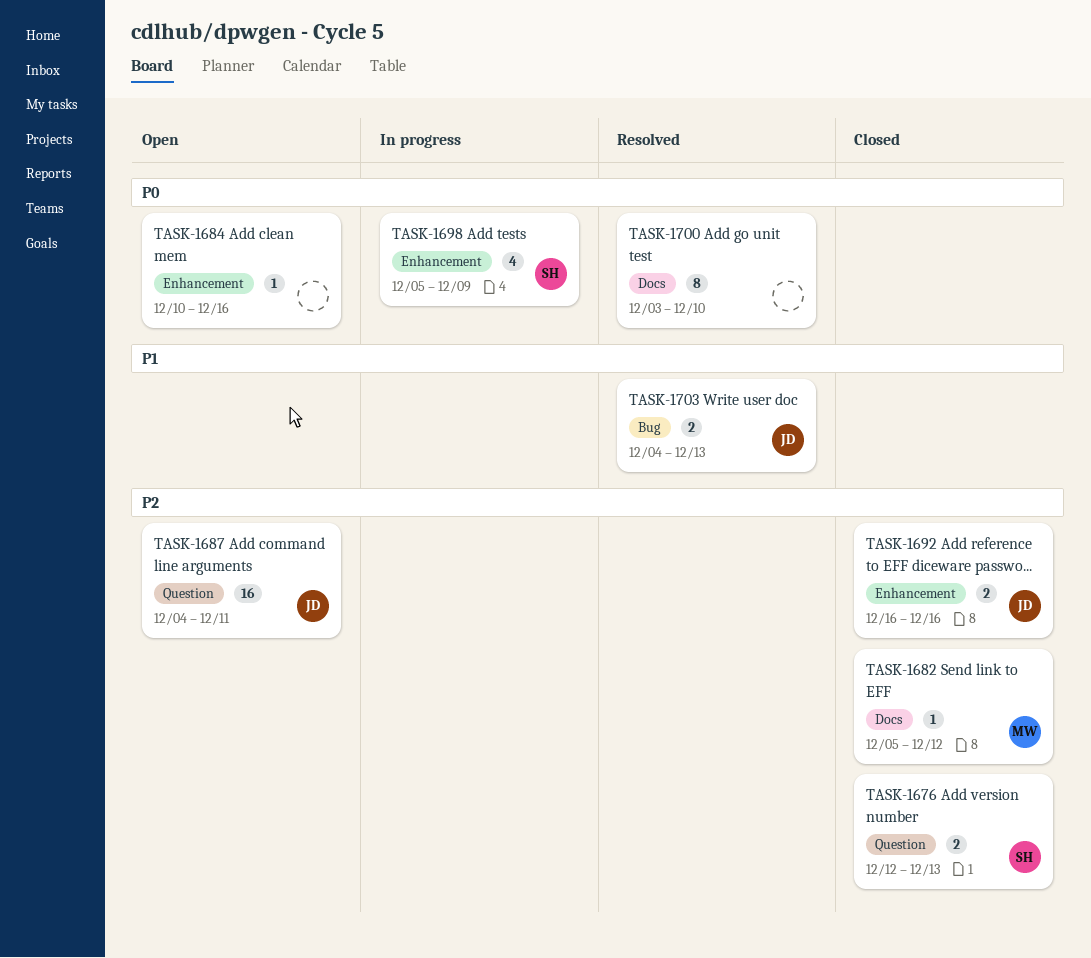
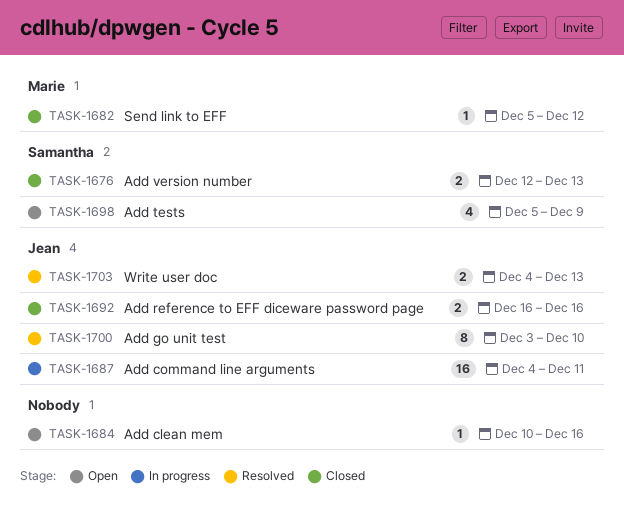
TASK-1687, status: Open -> In progress
TASK-1698, status: In progress -> Open
TASK-1700, owner: none -> Jean

